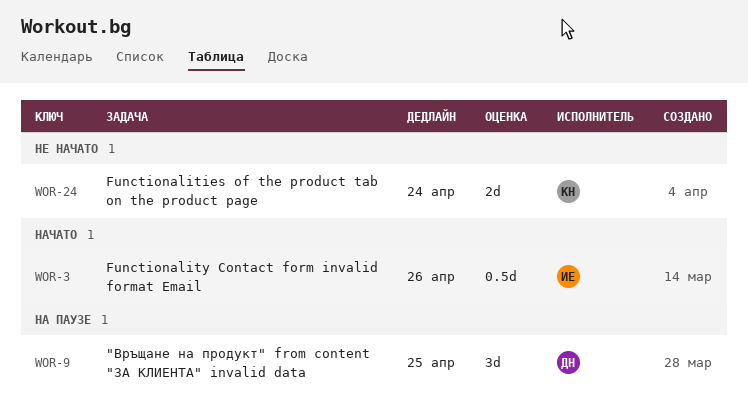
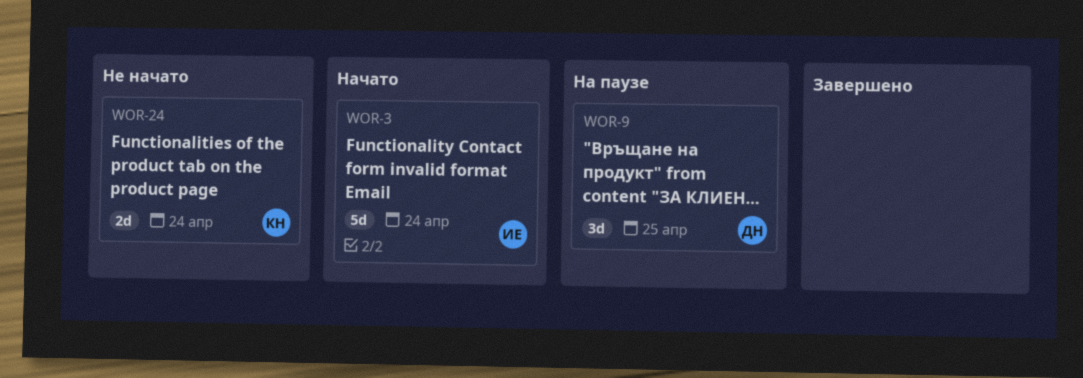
WOR-3, estimate: 0.5d -> 5d
WOR-3, due: Apr 26 -> Apr 24

